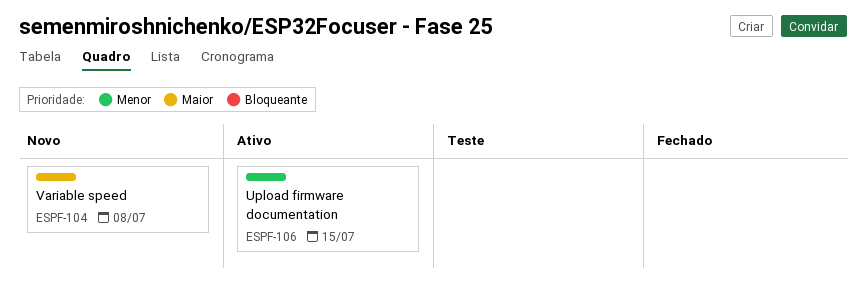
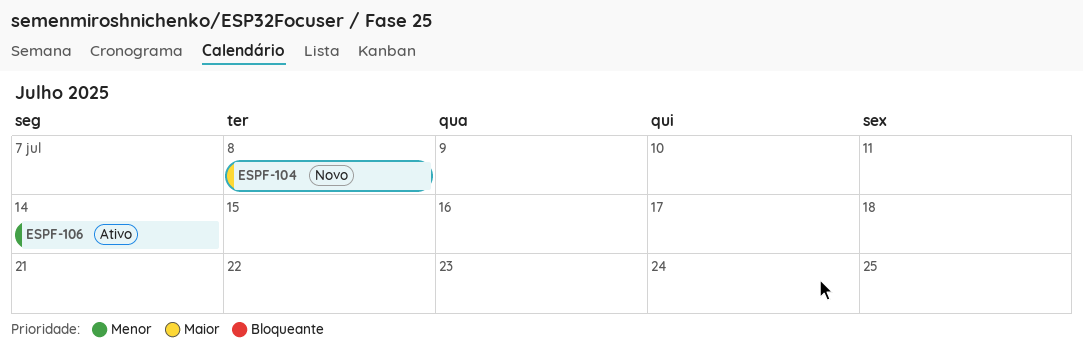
ESPF-106, due: Jul 15 -> Jul 14

